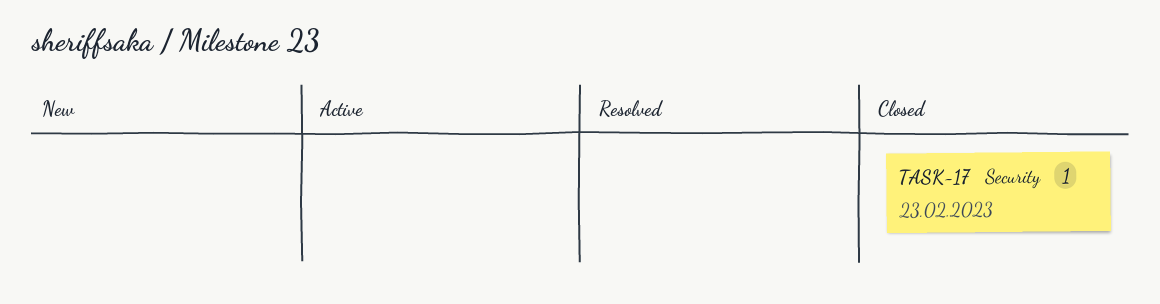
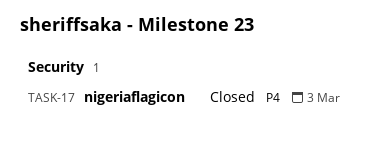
TASK-17, due: Feb 23 -> Mar 3

